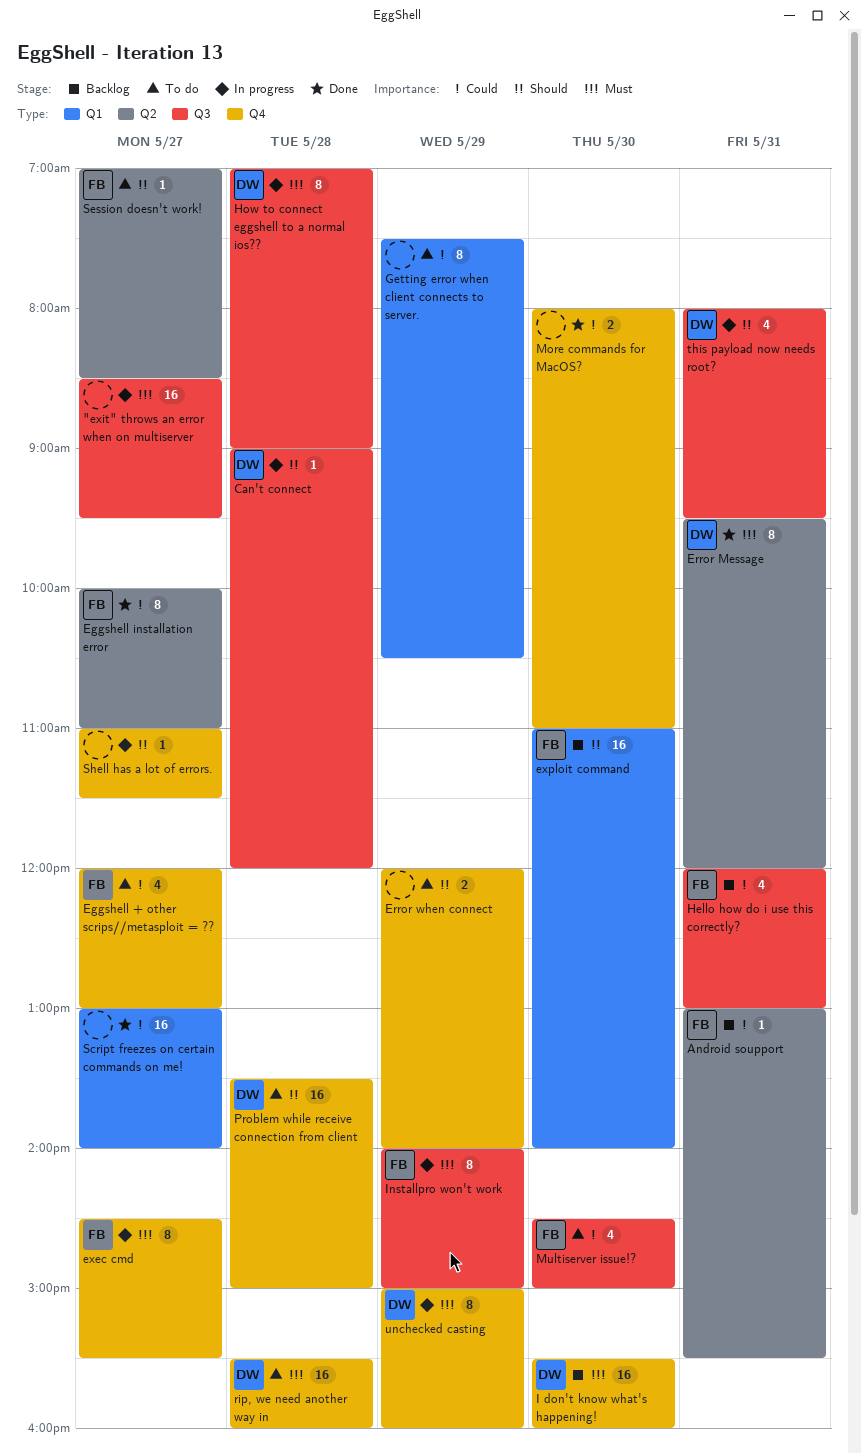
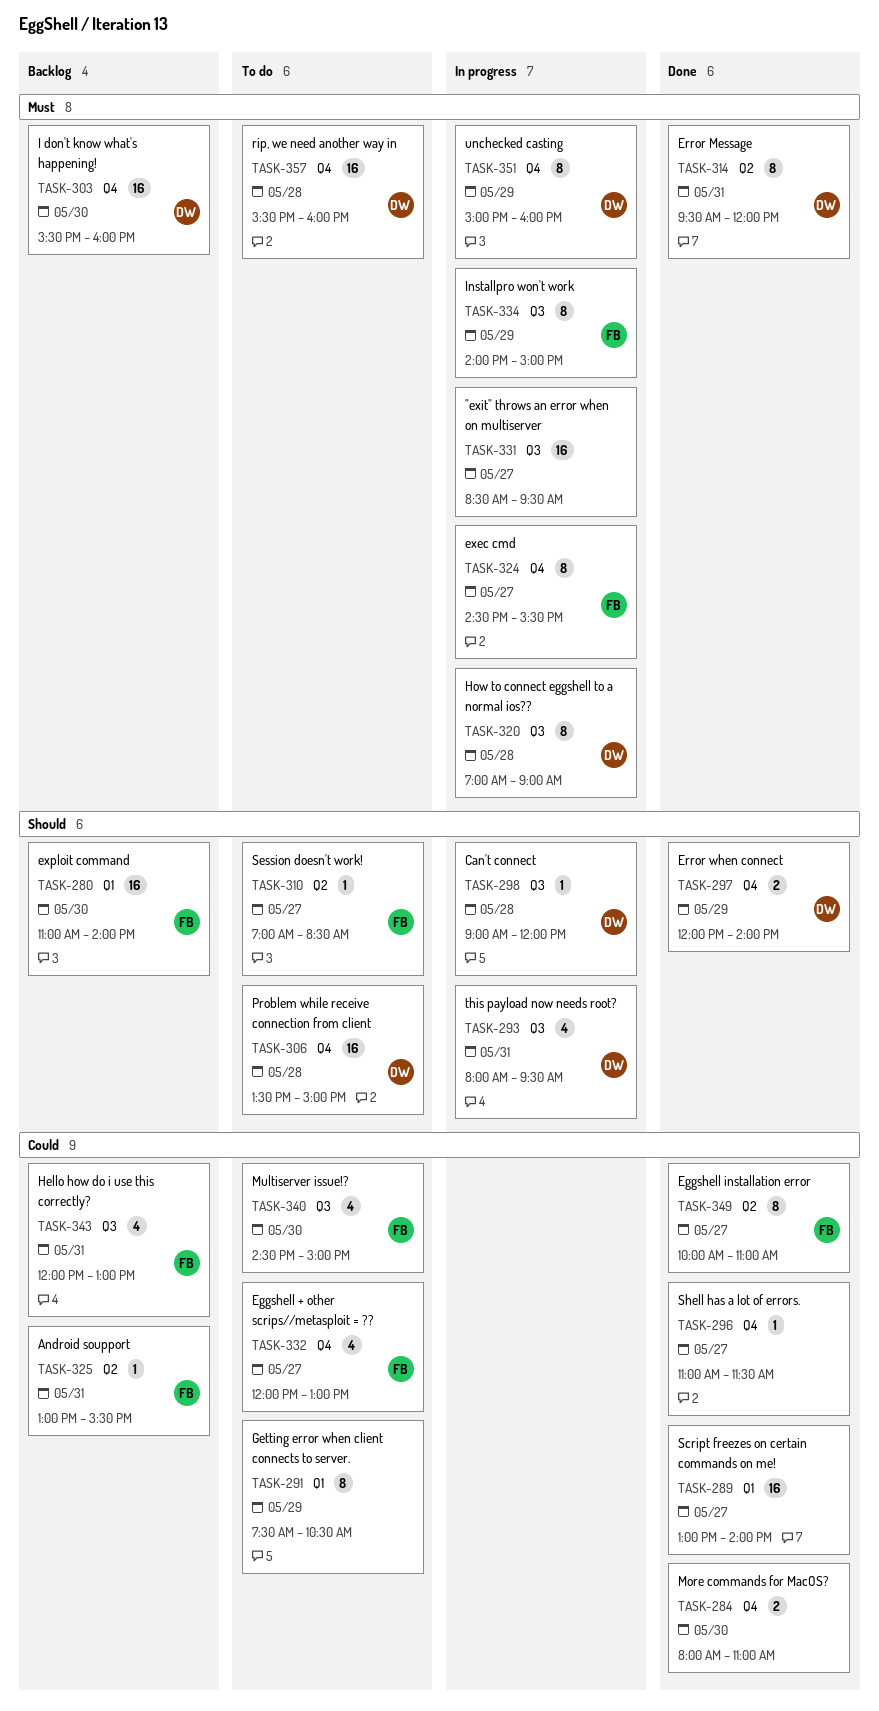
Error when connect, status: To do -> Done
Error when connect, owner: none -> DW
Shell has a lot of errors., status: In progress -> Done
Shell has a lot of errors., priority: Should -> Could

